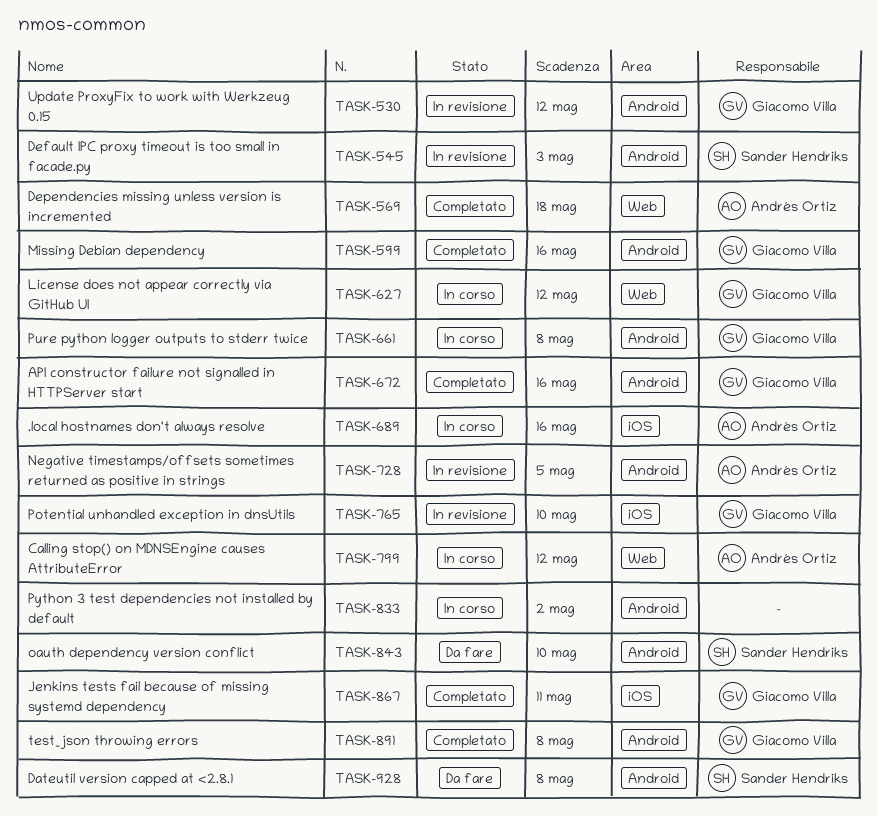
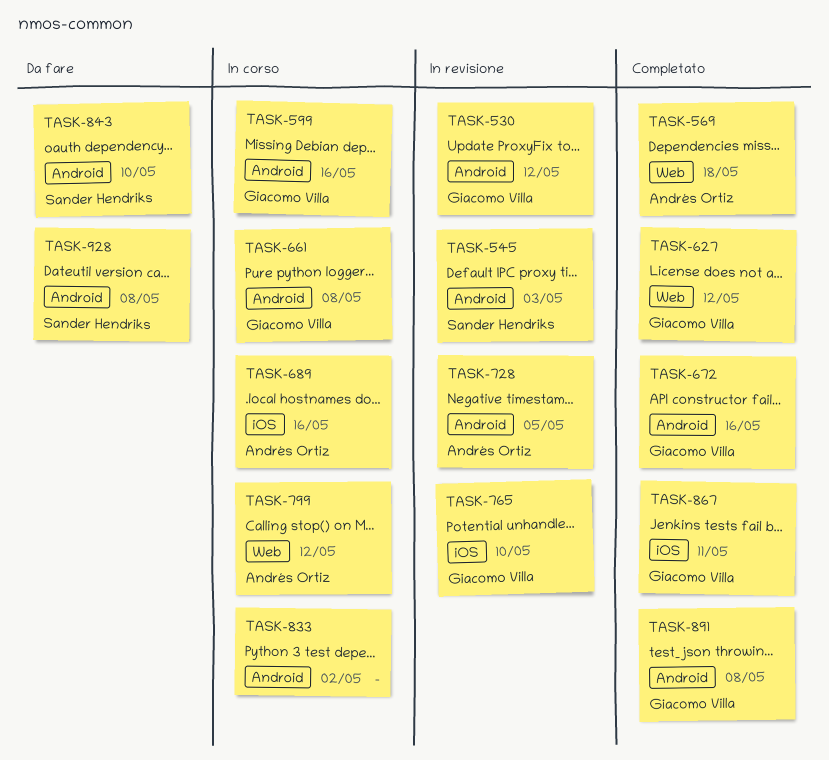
TASK-599, status: Completato -> In corso
TASK-627, status: In corso -> Completato

